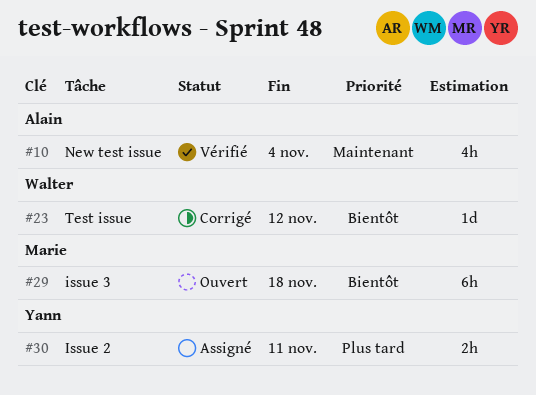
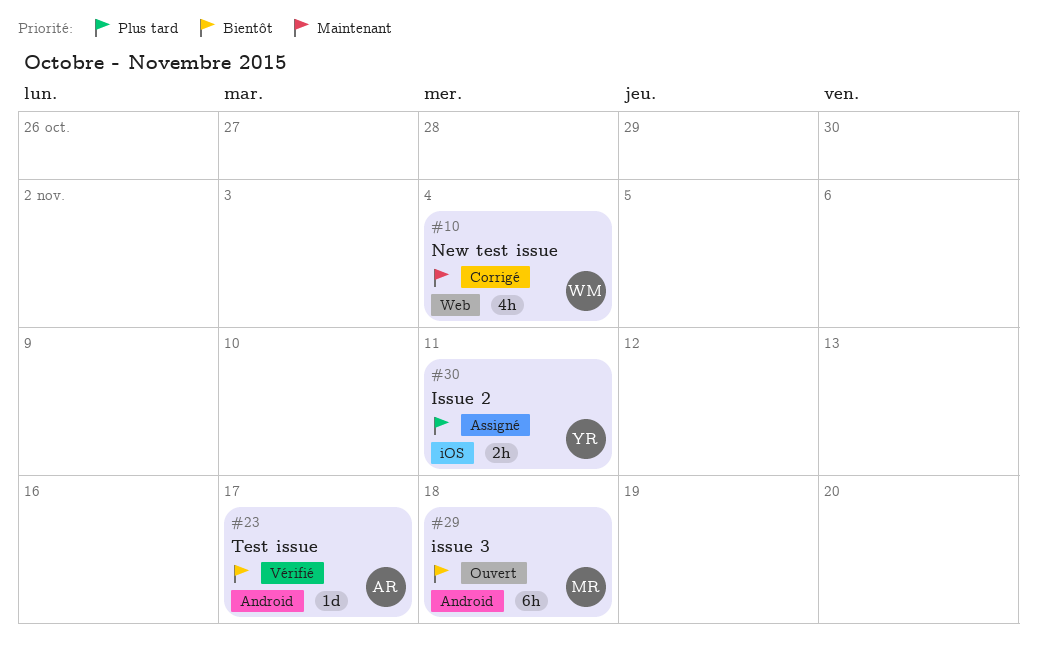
#10, status: Vérifié -> Corrigé
#10, owner: Alain -> Walter
#23, status: Corrigé -> Vérifié
#23, owner: Walter -> Alain
#23, due: Nov 12 -> Nov 17

